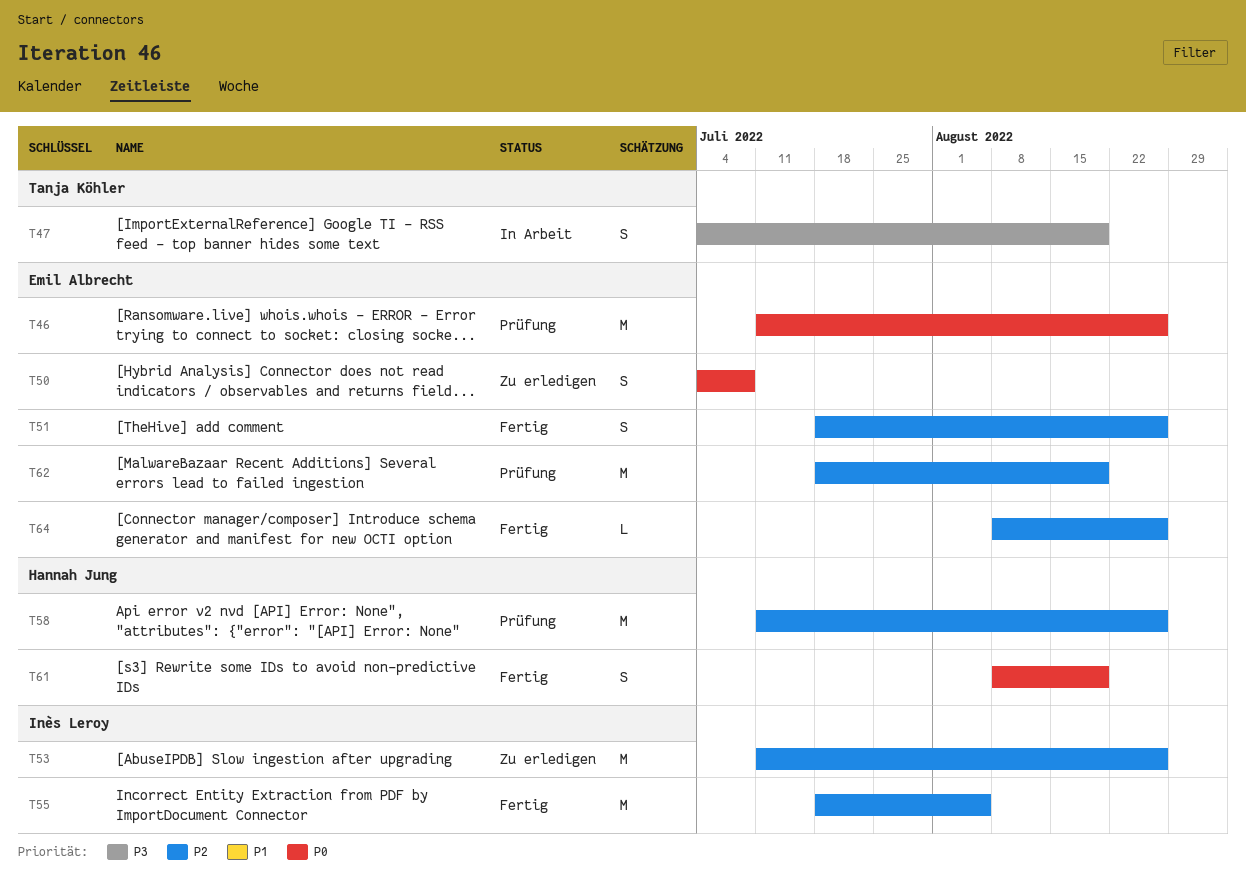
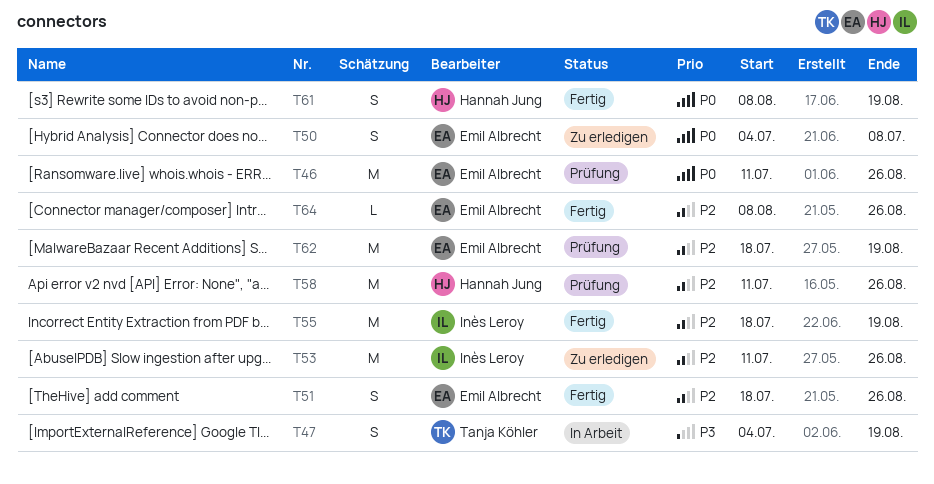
T55, due: Aug 5 -> Aug 19

